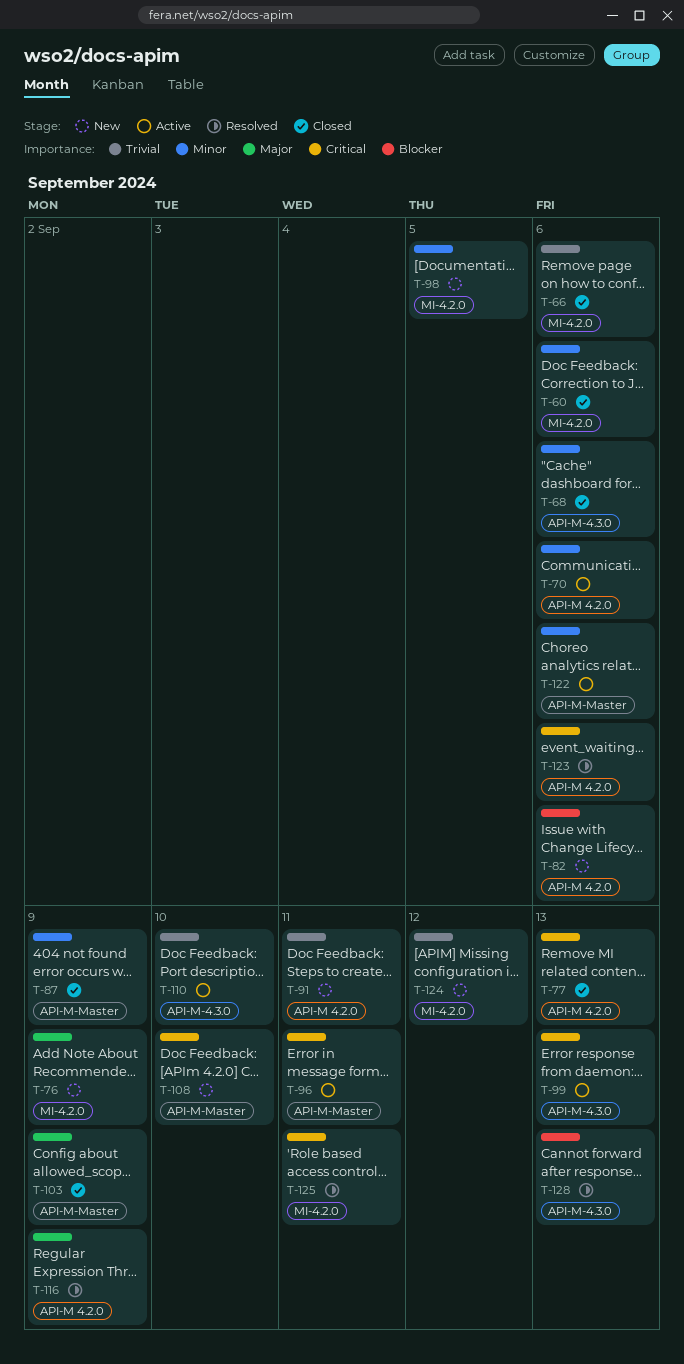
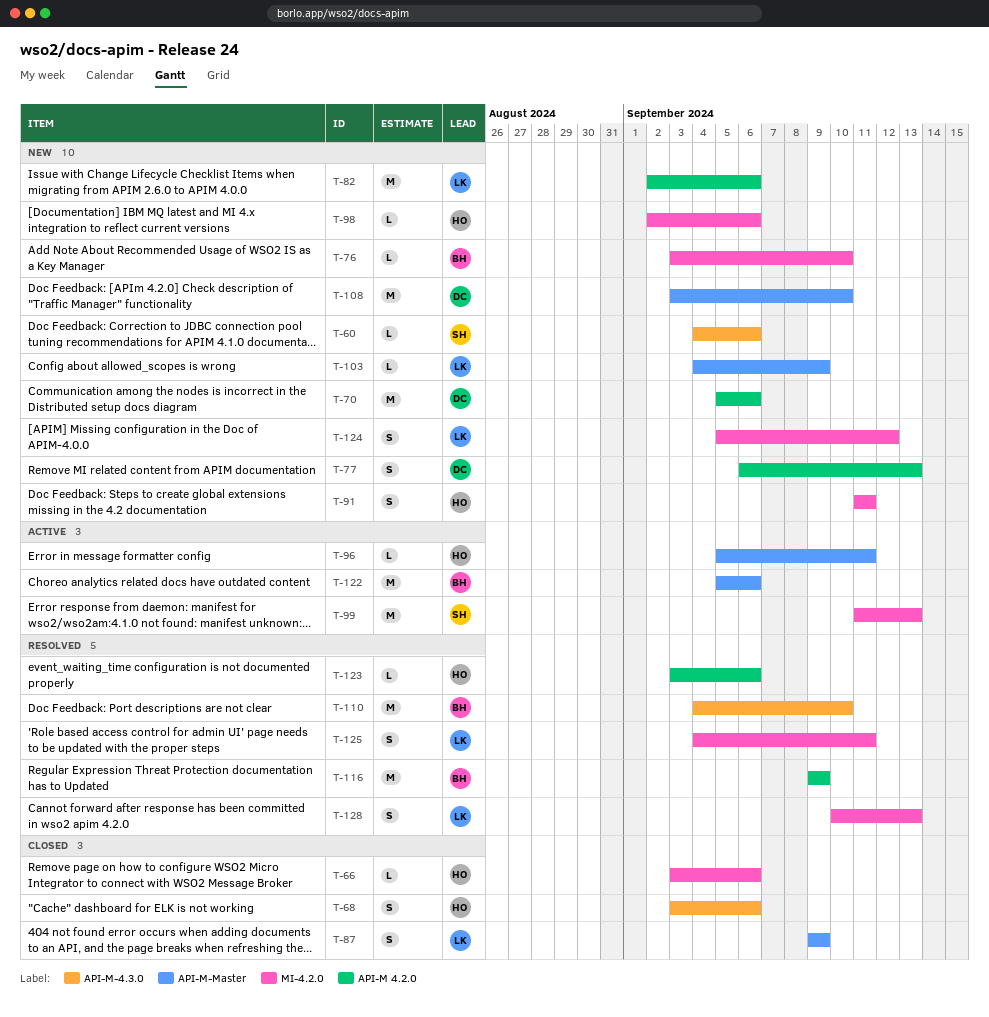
T-60, status: Closed -> New
T-60, label: MI-4.2.0 -> API-M-4.3.0
T-70, status: Active -> New
T-76, due: Sep 9 -> Sep 10
T-77, status: Closed -> New
T-91, label: API-M 4.2.0 -> MI-4.2.0
T-98, due: Sep 5 -> Sep 6
T-99, label: API-M-4.3.0 -> MI-4.2.0
T-103, status: Closed -> New
T-110, status: Active -> Resolved
T-128, label: API-M-4.3.0 -> MI-4.2.0

